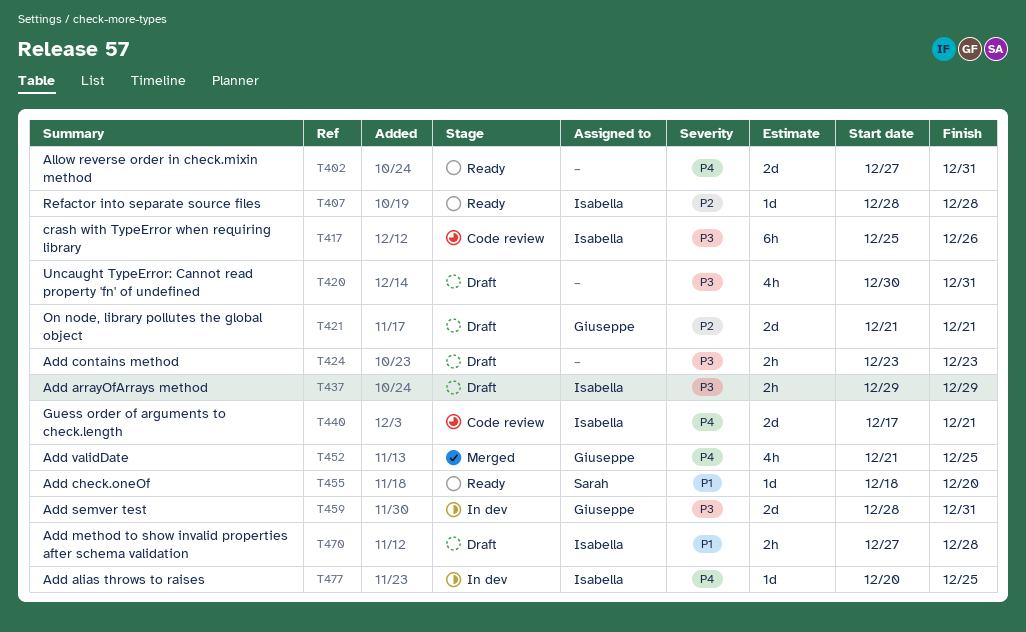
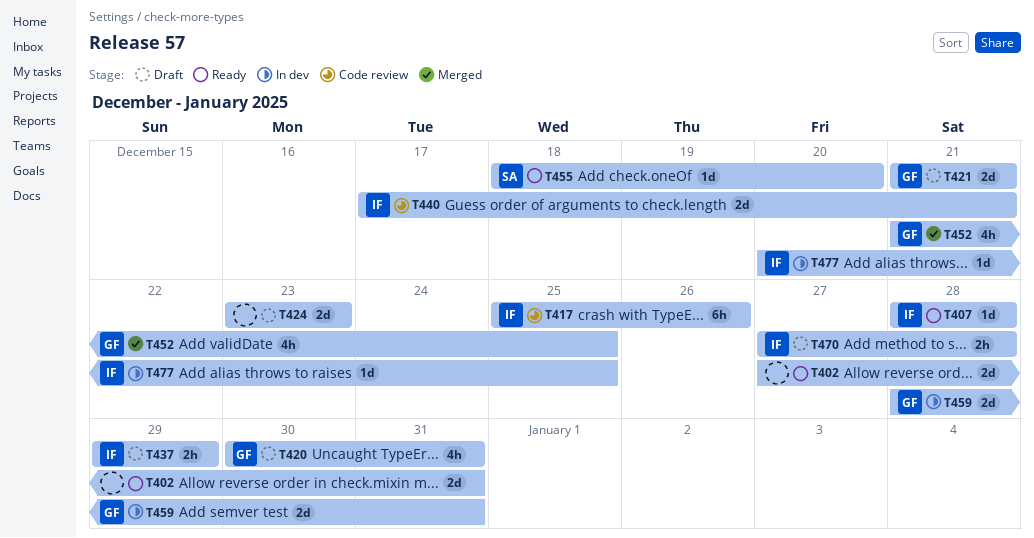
T420, owner: none -> Giuseppe
T424, estimate: 2h -> 2d

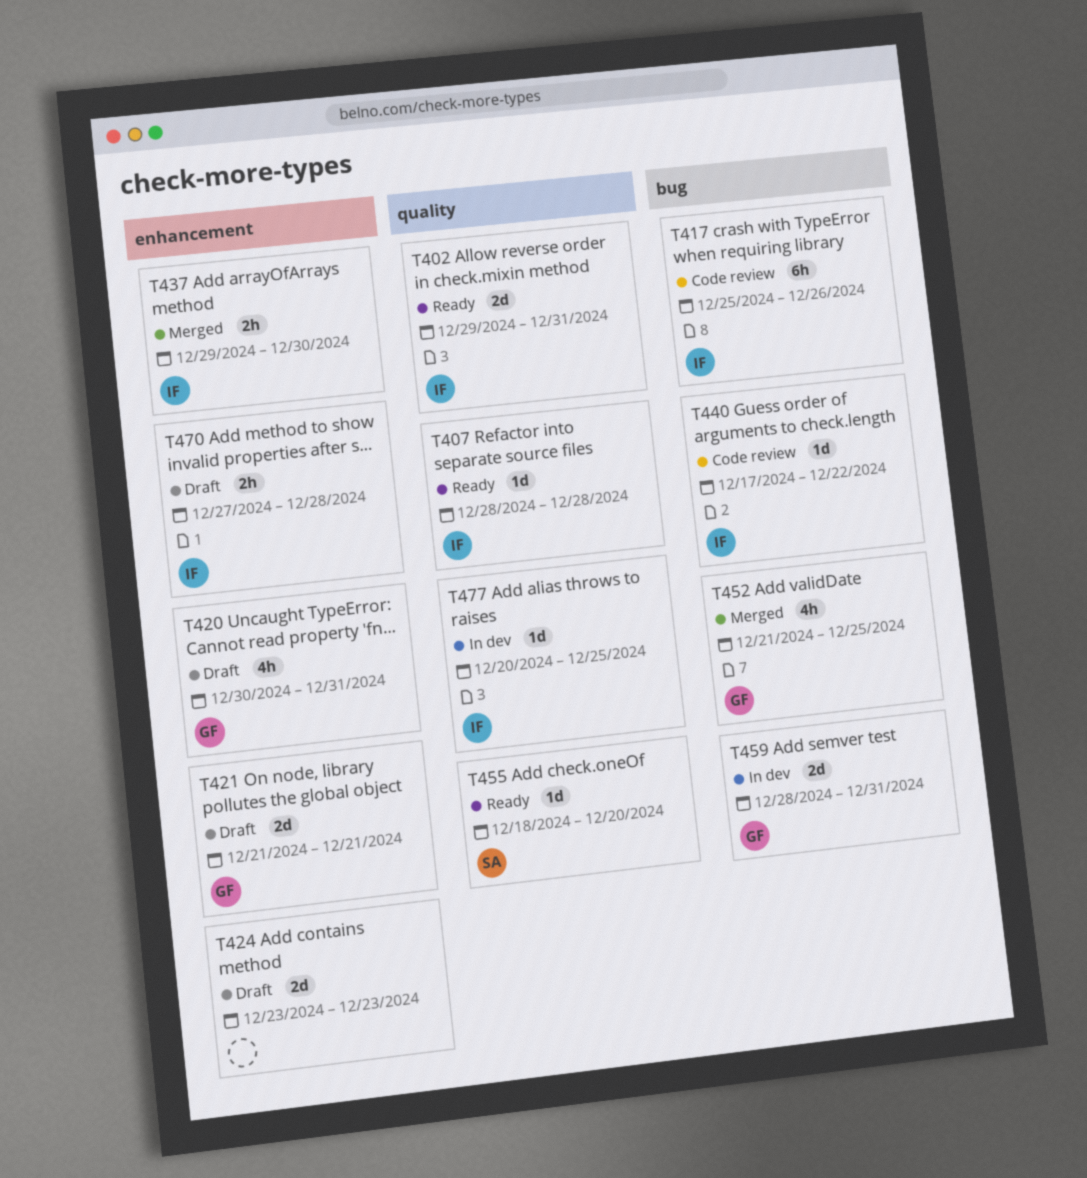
T402, owner: none -> IF
T402, start: Dec 27 -> Dec 29
T437, status: Draft -> Merged
T437, due: Dec 29 -> Dec 30
T440, estimate: 2d -> 1d
T440, due: Dec 21 -> Dec 22

